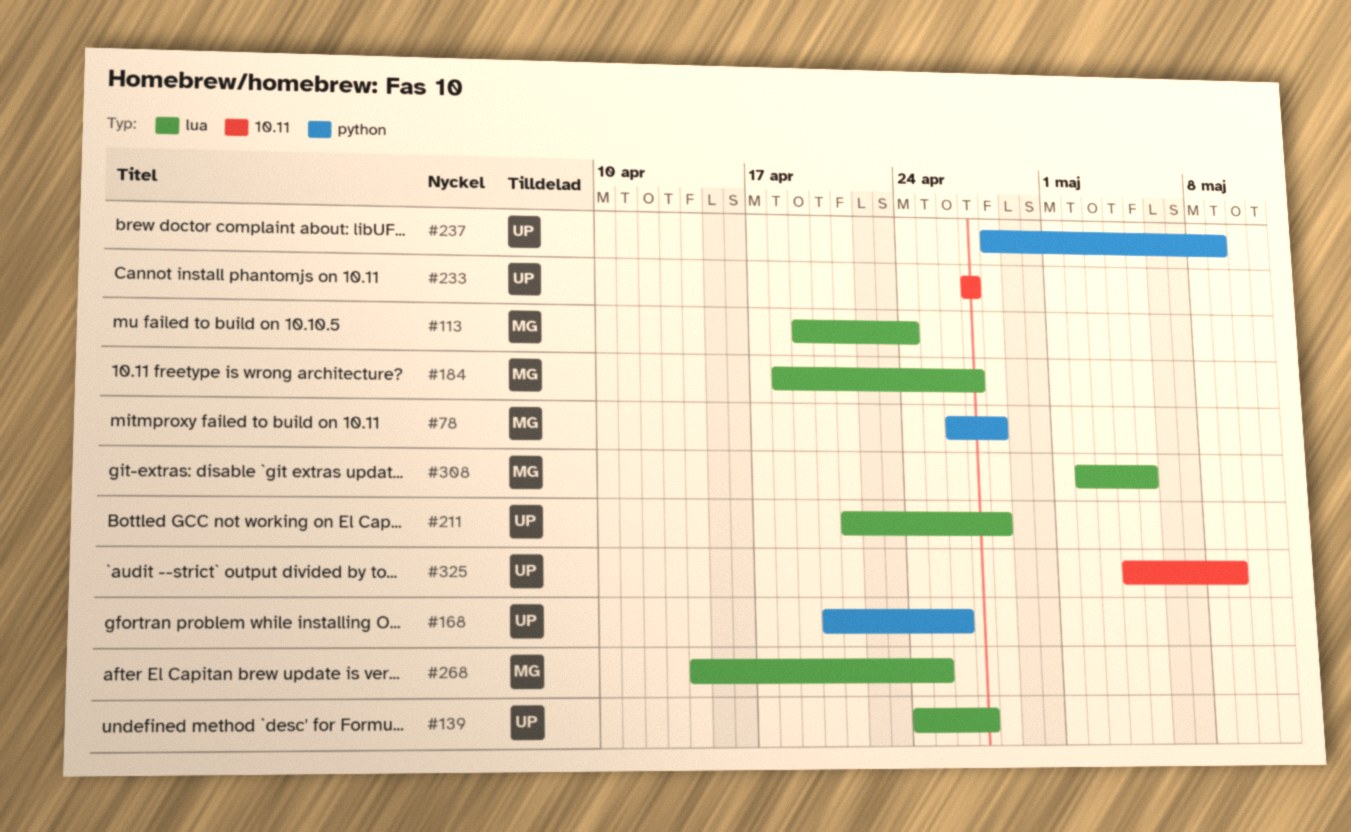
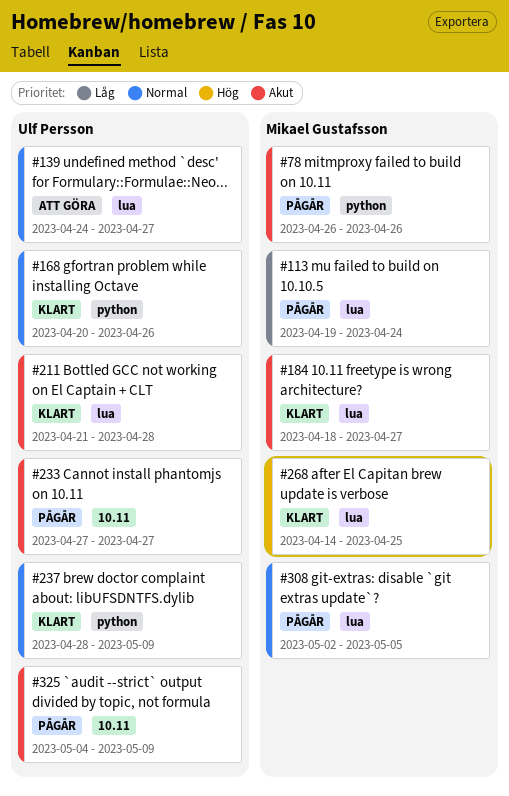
#78, due: Apr 28 -> Apr 26

